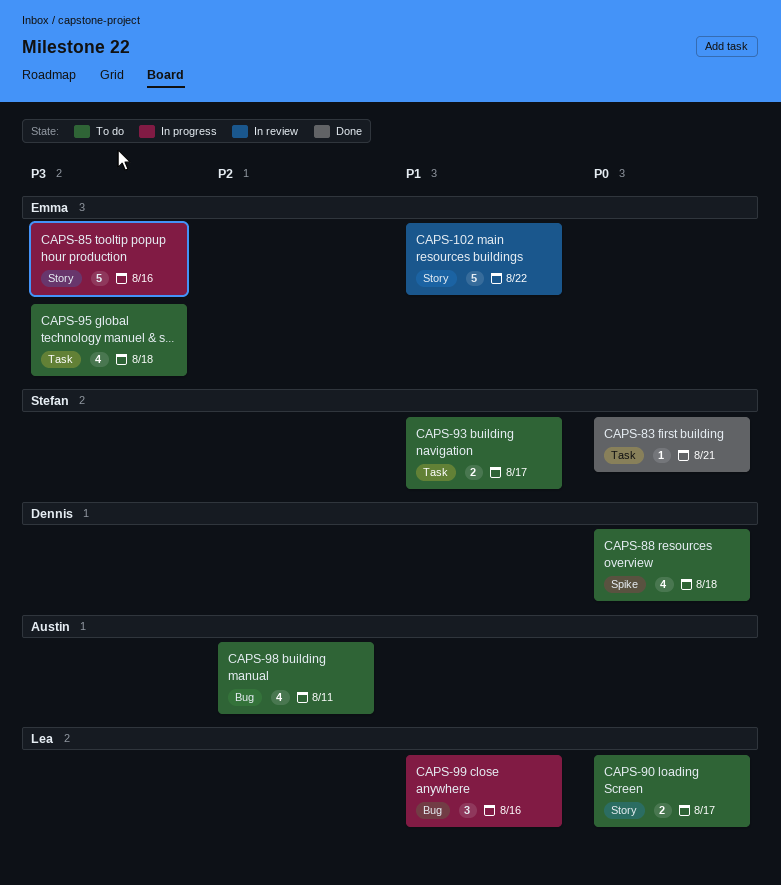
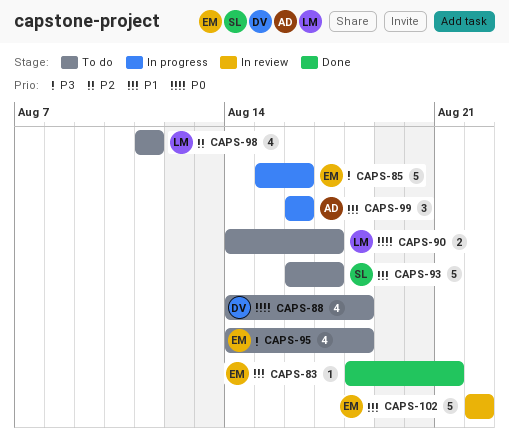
CAPS-83, owner: Stefan -> Emma
CAPS-83, priority: P0 -> P1
CAPS-93, estimate: 2 -> 5
CAPS-98, owner: Austin -> Lea
CAPS-99, owner: Lea -> Austin

